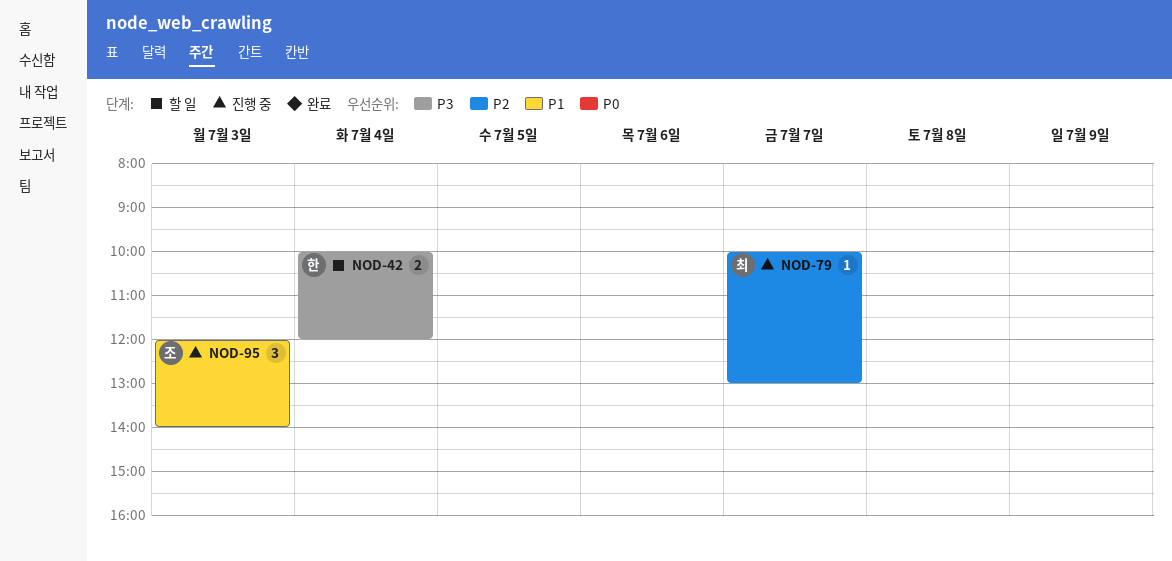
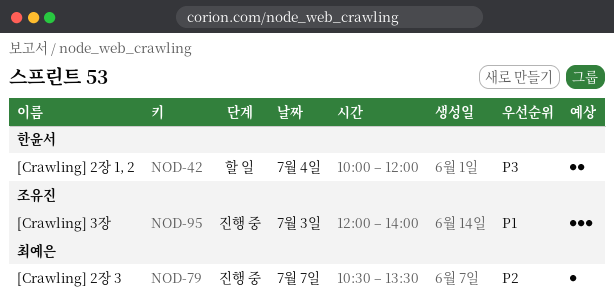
NOD-79, begins: 10:00 -> 10:30
NOD-79, ends: 13:00 -> 13:30

